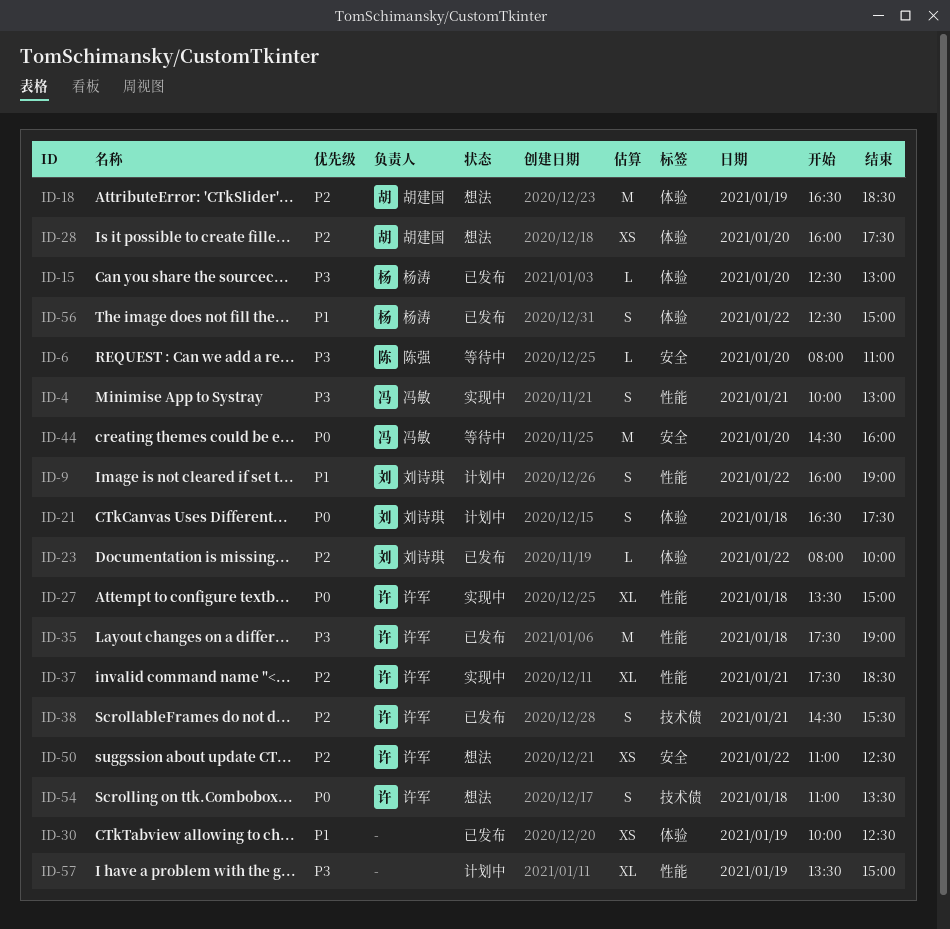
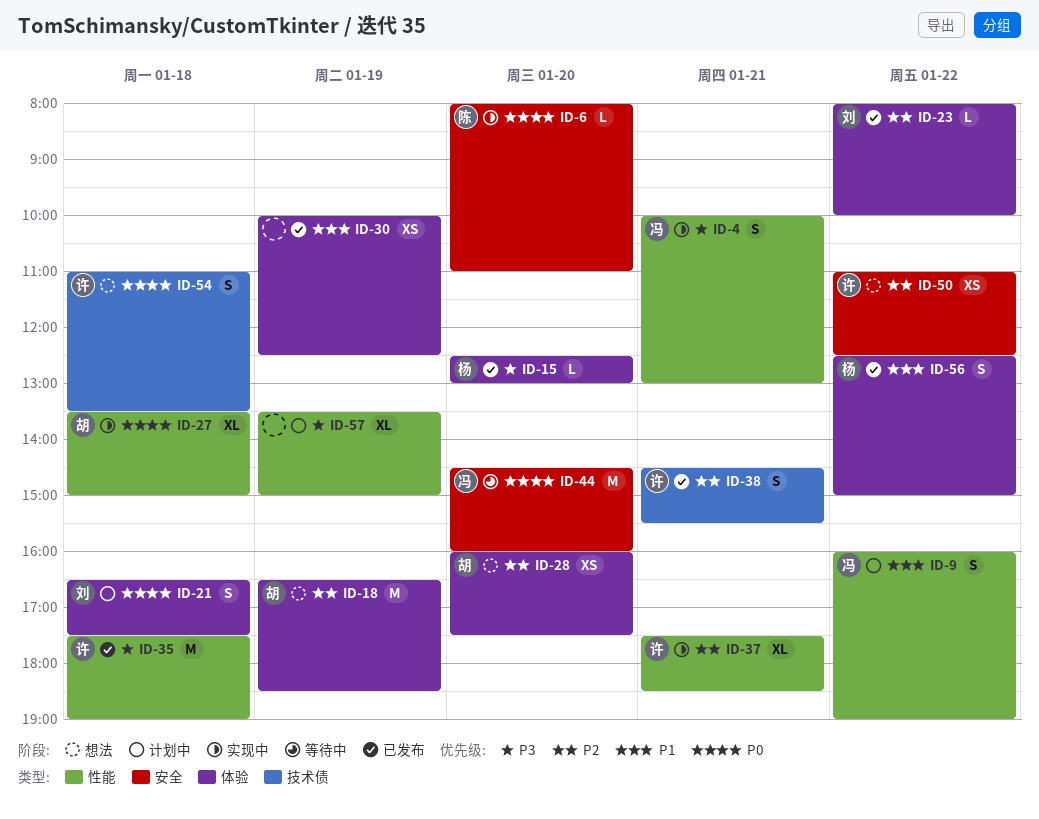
ID-6, status: 等待中 -> 实现中
ID-6, priority: P3 -> P0
ID-9, owner: 刘诗琪 -> 冯敏
ID-27, owner: 许军 -> 胡建国

